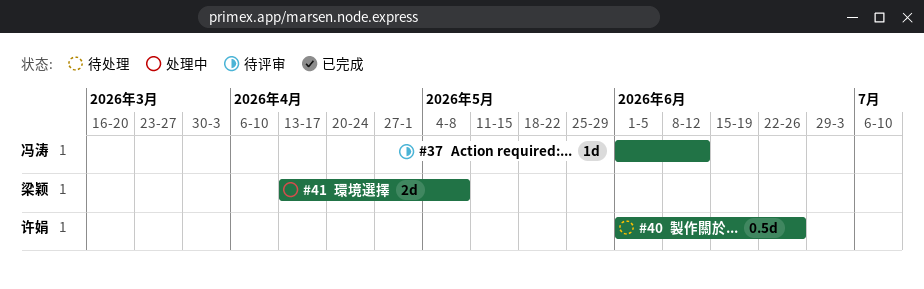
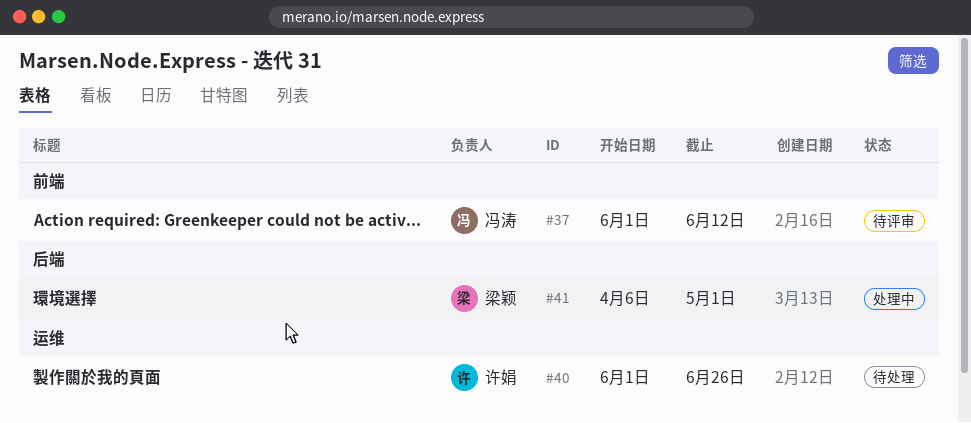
#41, start: Apr 13 -> Apr 6
#41, due: May 8 -> May 1

